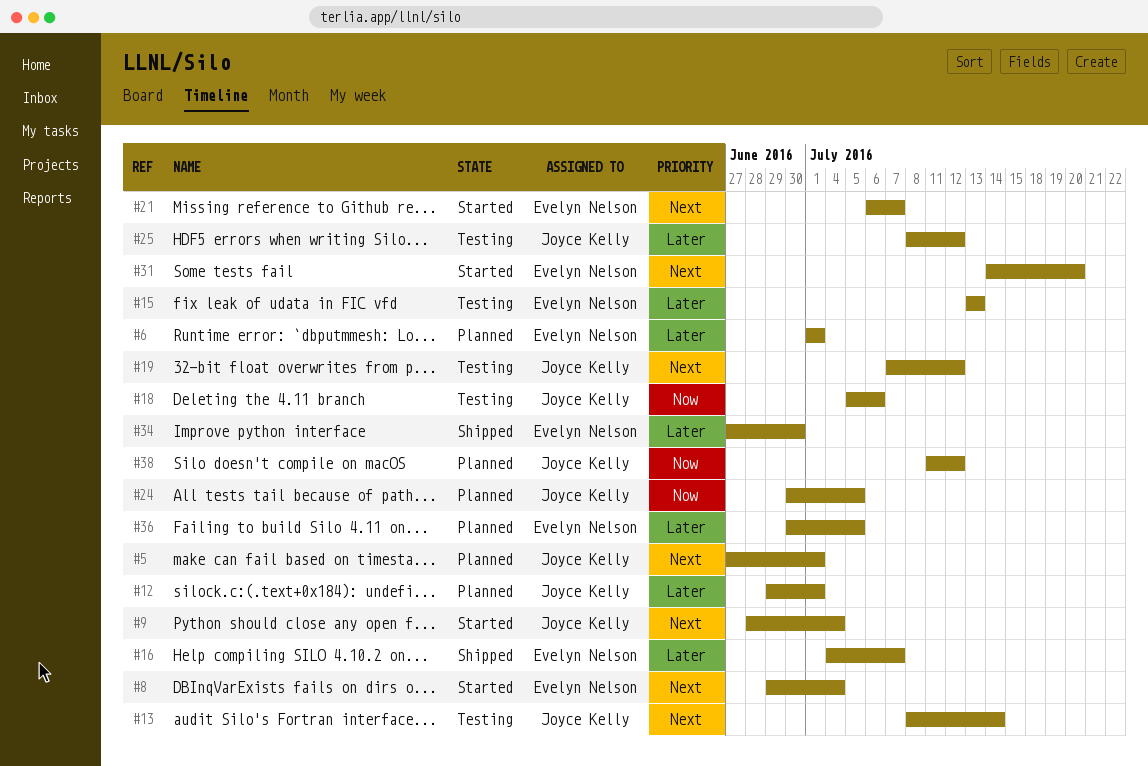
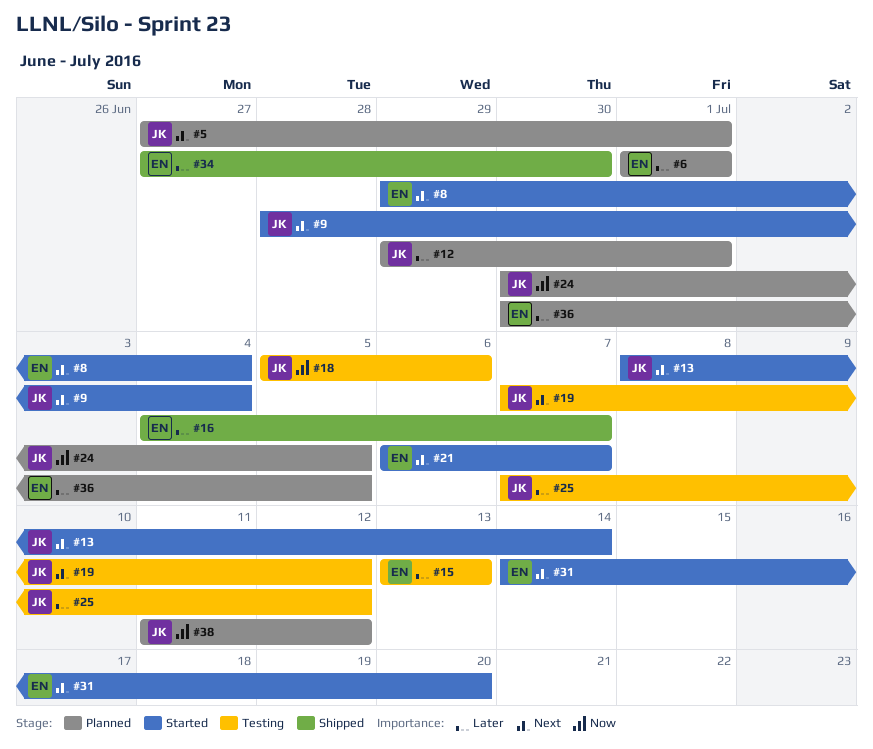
#13, status: Testing -> Started
#25, start: Jul 8 -> Jul 7

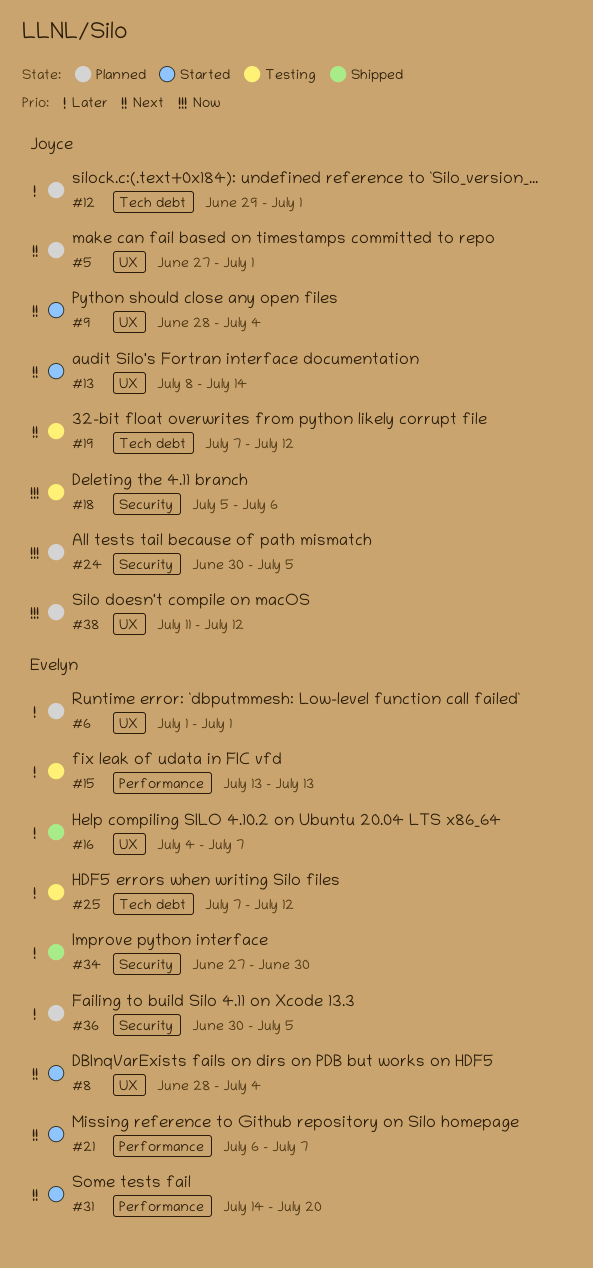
#8, start: Jun 29 -> Jun 28
#25, owner: Joyce -> Evelyn

